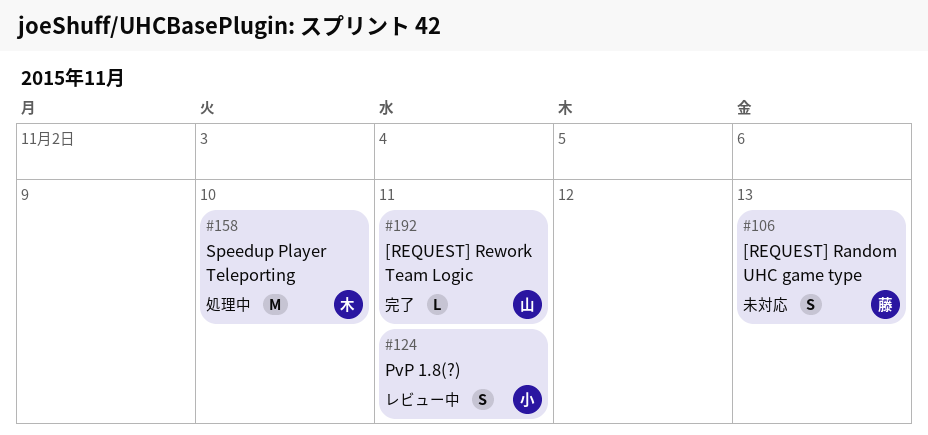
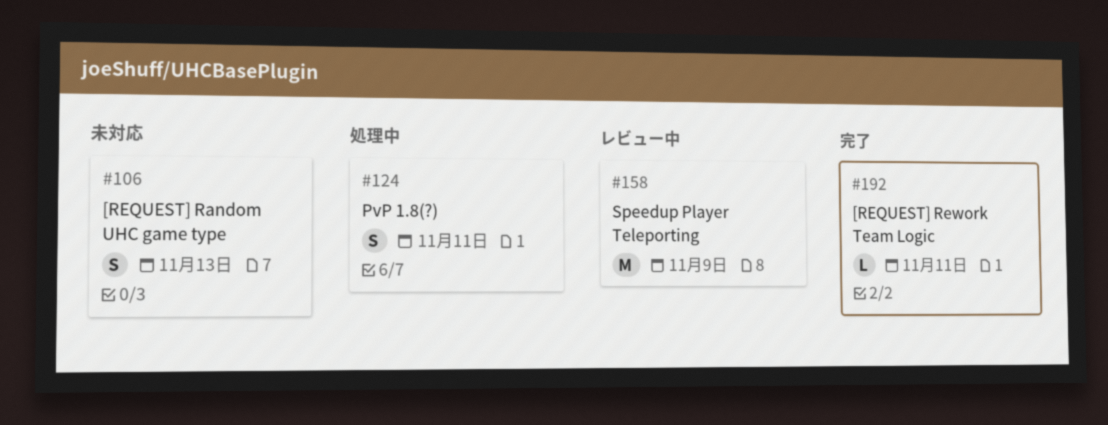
#124, status: レビュー中 -> 処理中
#158, status: 処理中 -> レビュー中
#158, due: Nov 10 -> Nov 9

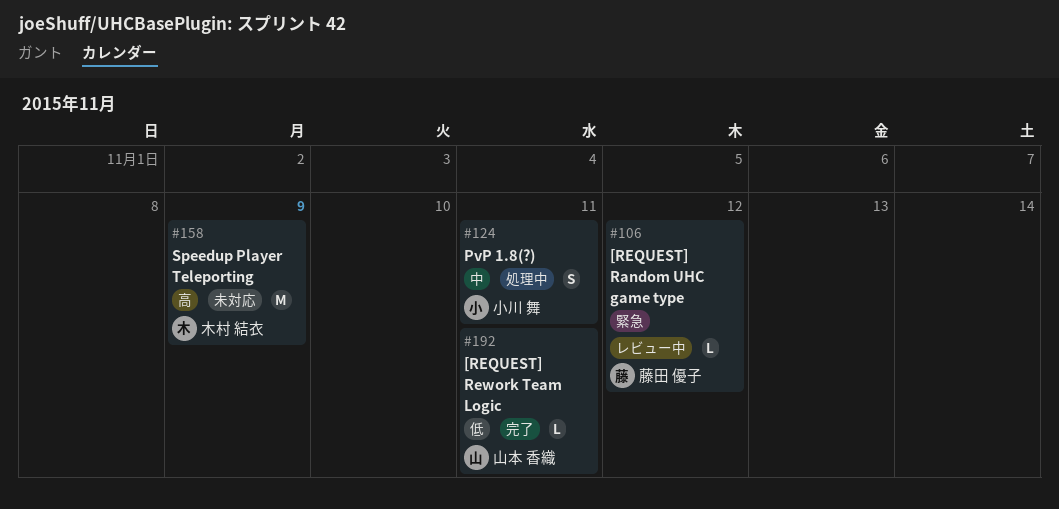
#106, status: 未対応 -> レビュー中
#106, estimate: S -> L
#106, due: Nov 13 -> Nov 12
#158, status: レビュー中 -> 未対応

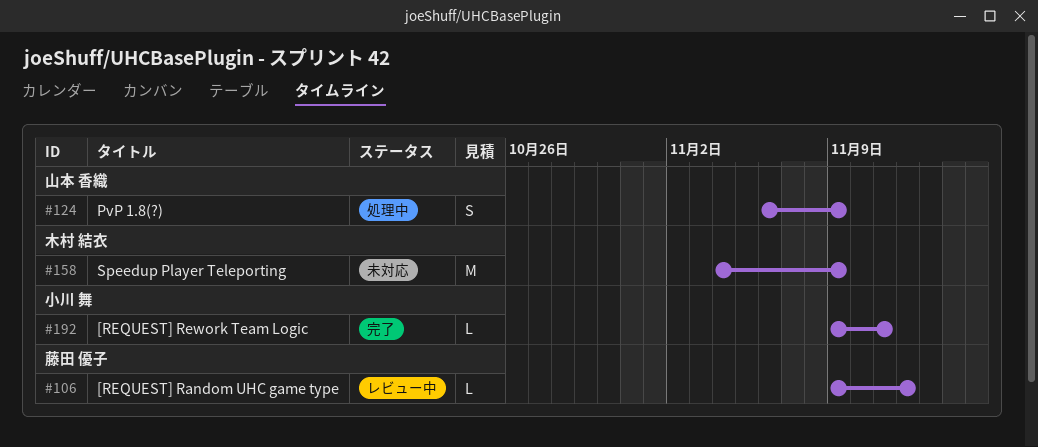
#124, owner: 小川 舞 -> 山本 香織
#124, due: Nov 11 -> Nov 9
#192, owner: 山本 香織 -> 小川 舞

